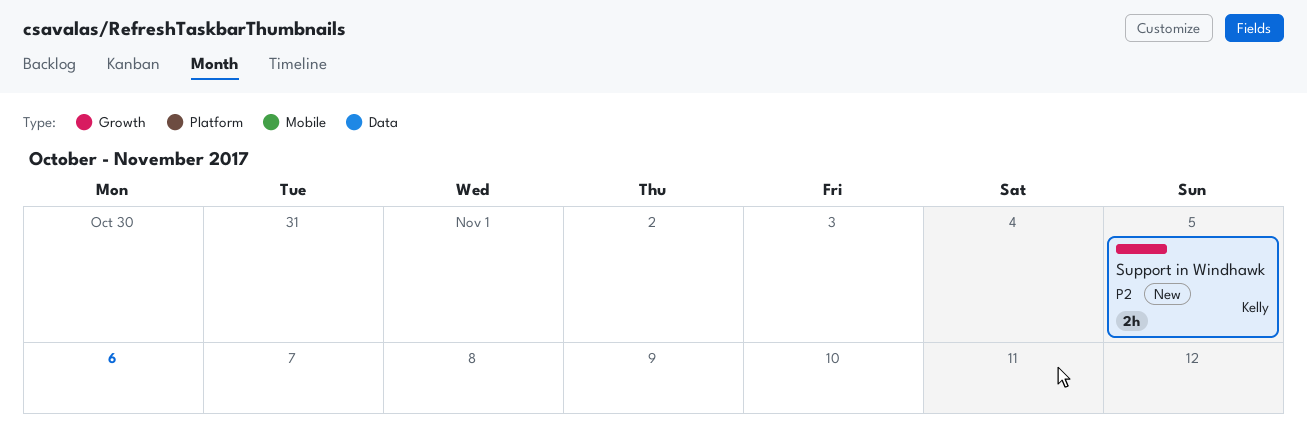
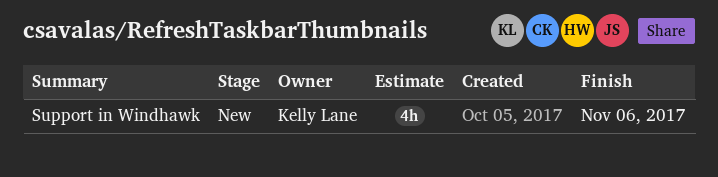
Support in Windhawk, estimate: 2h -> 4h
Support in Windhawk, due: Nov 5 -> Nov 6

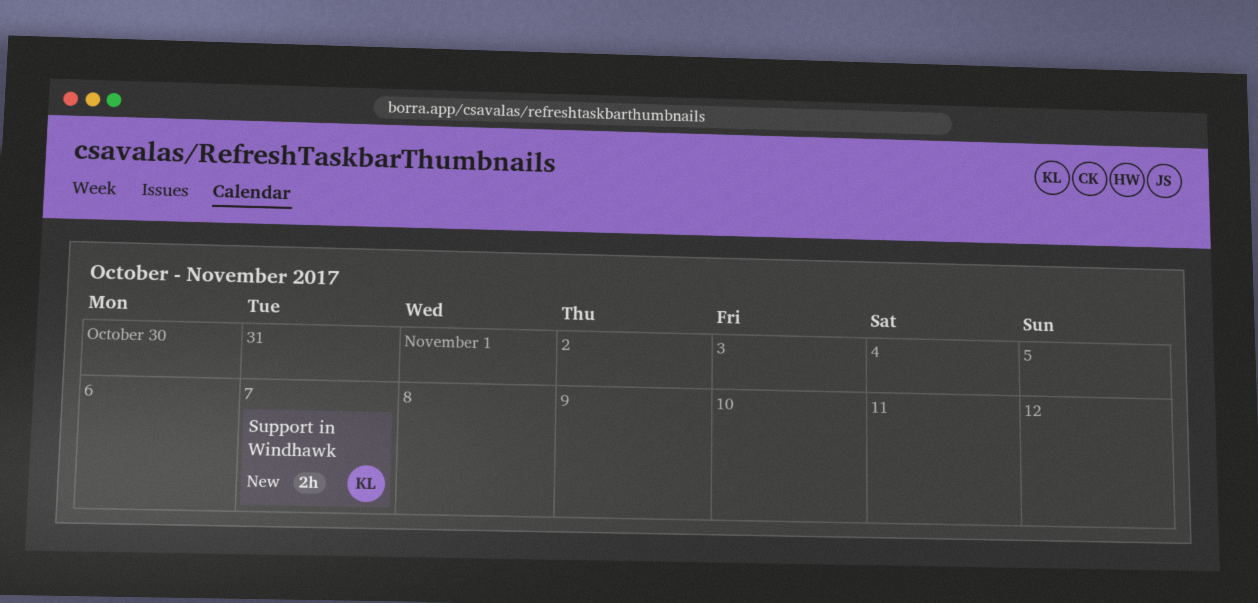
Support in Windhawk, estimate: 4h -> 2h
Support in Windhawk, due: Nov 6 -> Nov 7

